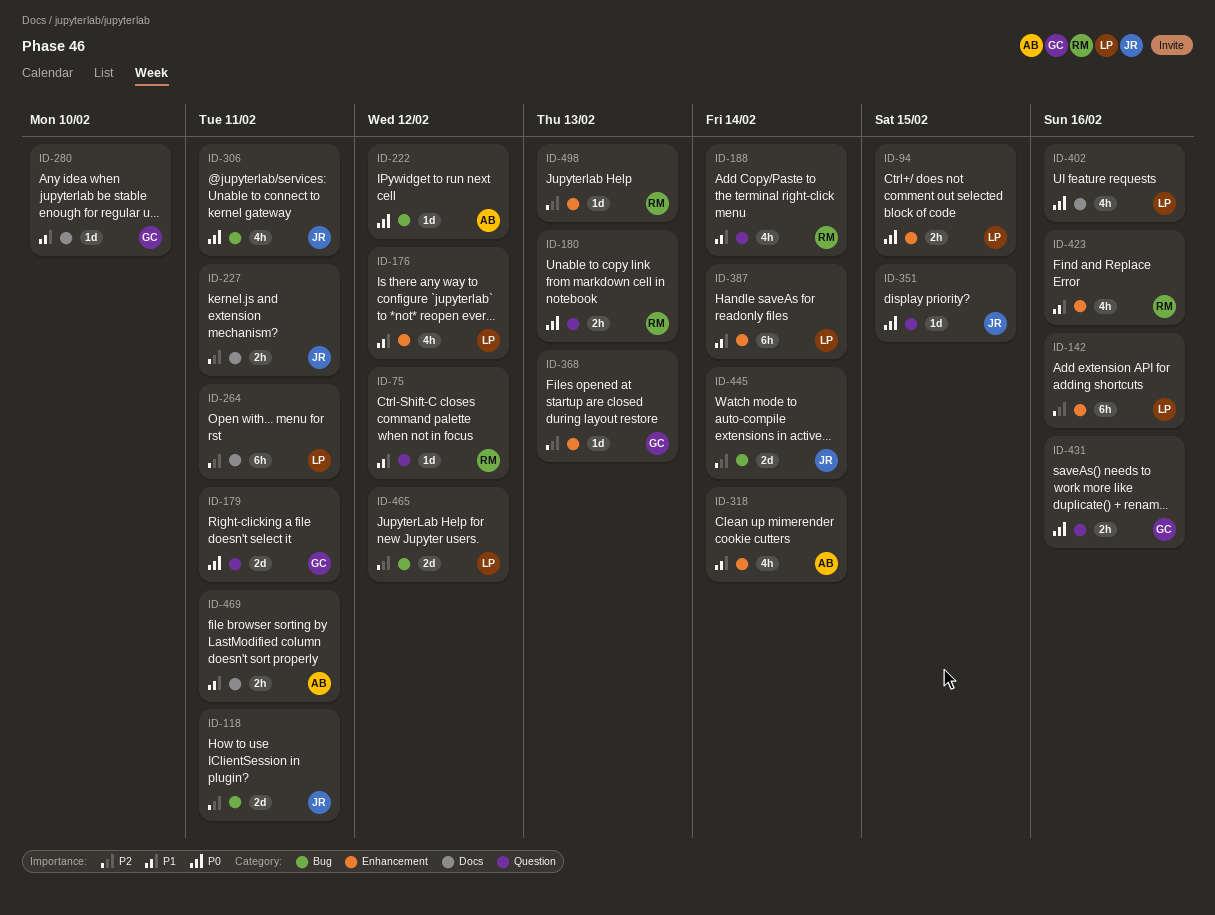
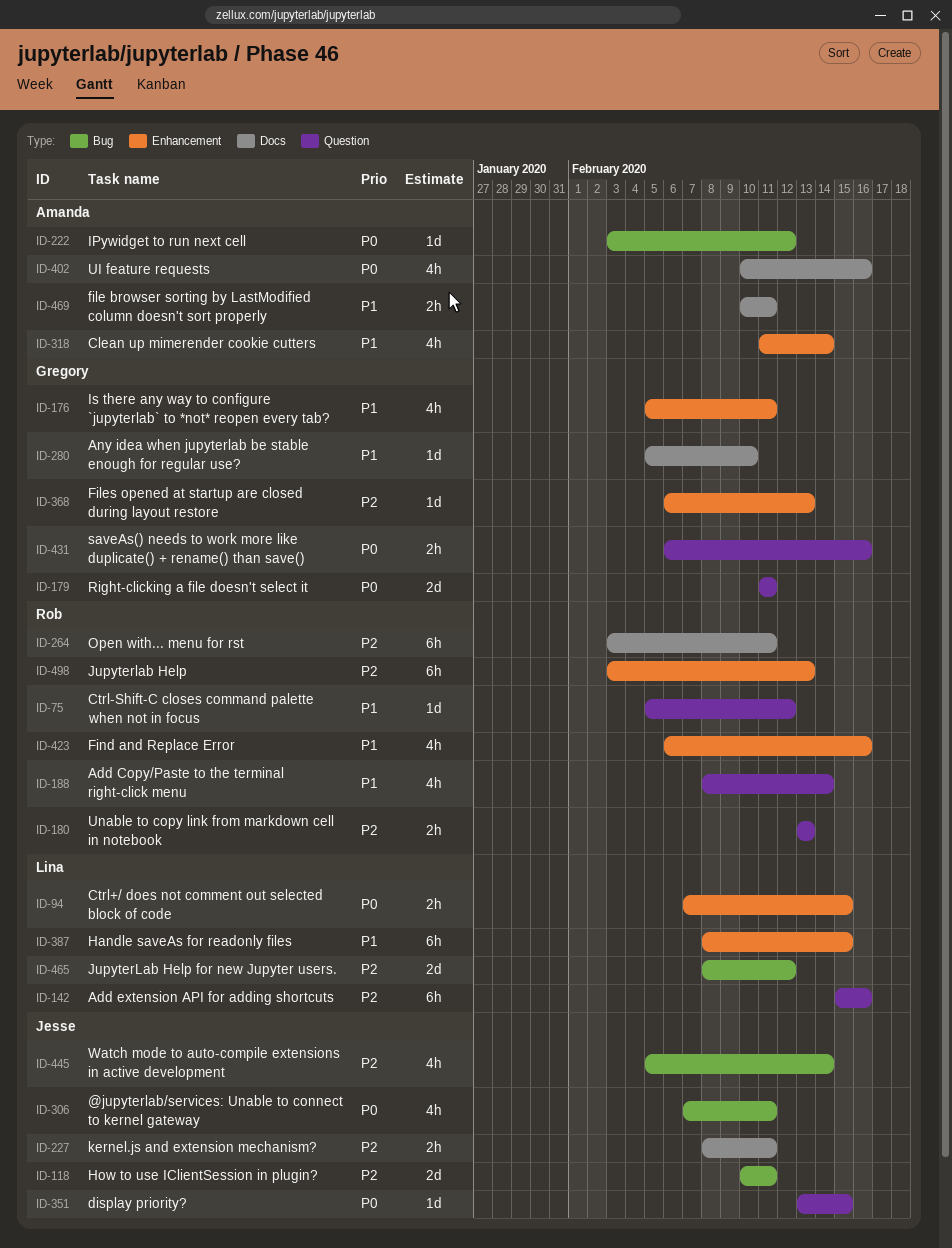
ID-142, label: Enhancement -> Question
ID-176, owner: Lina -> Gregory
ID-176, due: Feb 12 -> Feb 11
ID-180, priority: P0 -> P2
ID-264, owner: Lina -> Rob
ID-387, due: Feb 14 -> Feb 15
ID-402, owner: Lina -> Amanda
ID-445, estimate: 2d -> 4h
ID-498, estimate: 1d -> 6h

